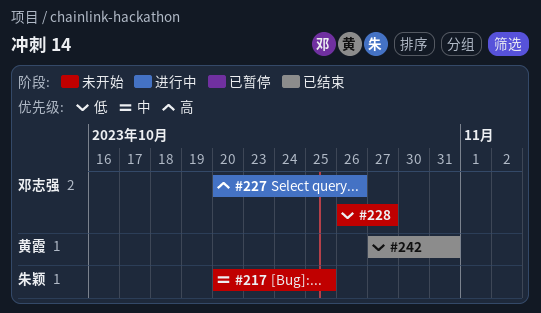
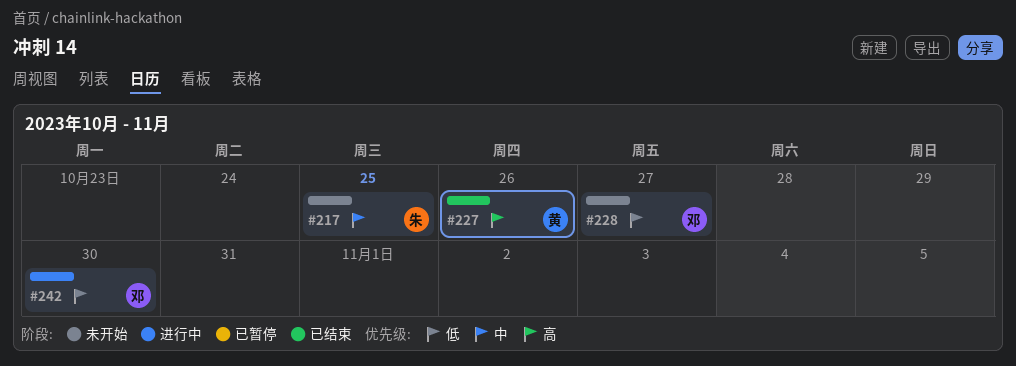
#227, status: 进行中 -> 已结束
#227, owner: 邓志强 -> 黄霞
#242, status: 已结束 -> 进行中
#242, owner: 黄霞 -> 邓志强
#242, due: Oct 31 -> Oct 30

